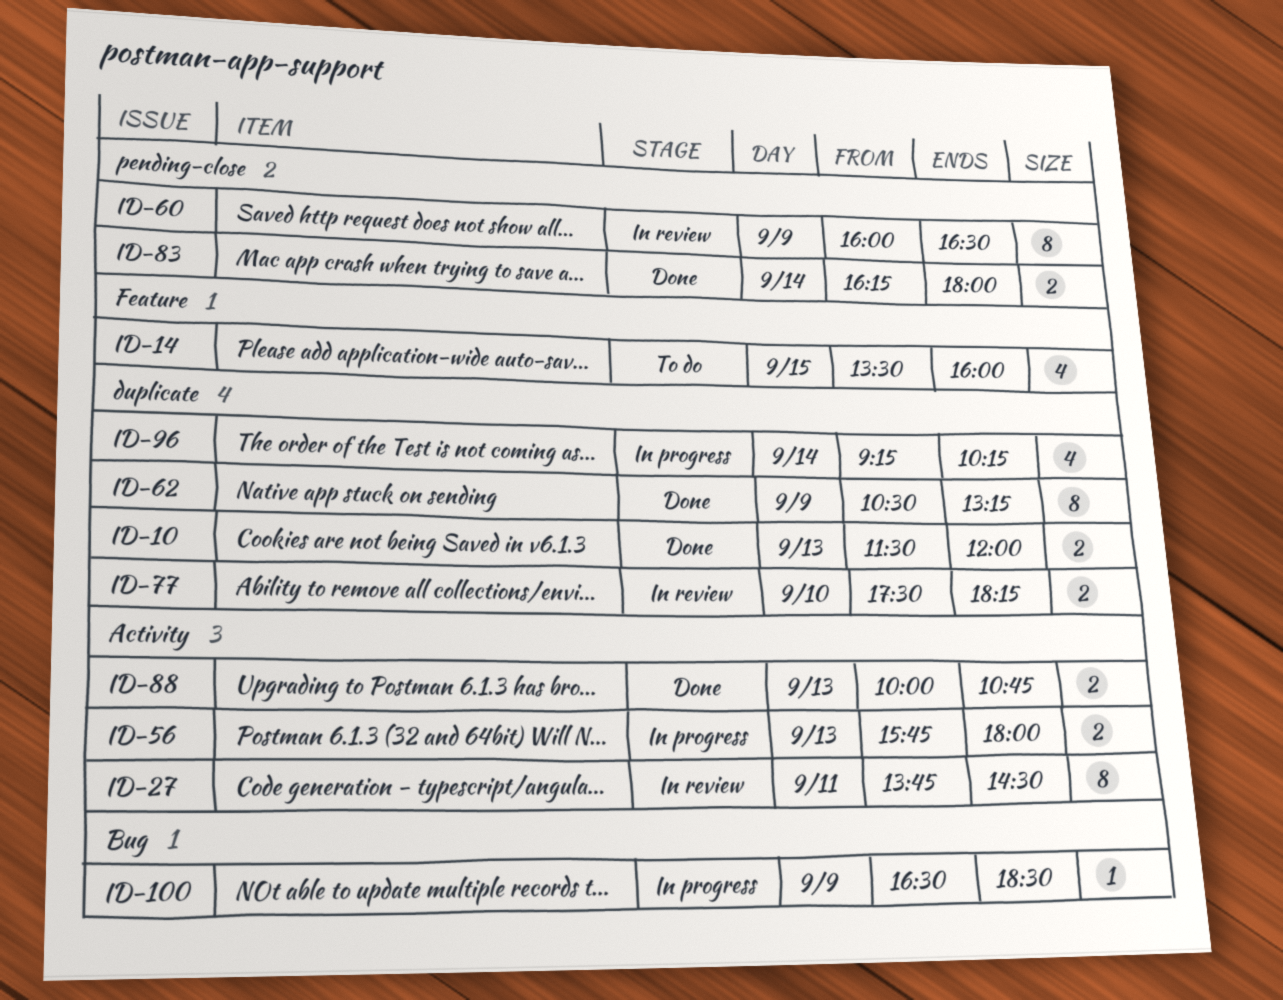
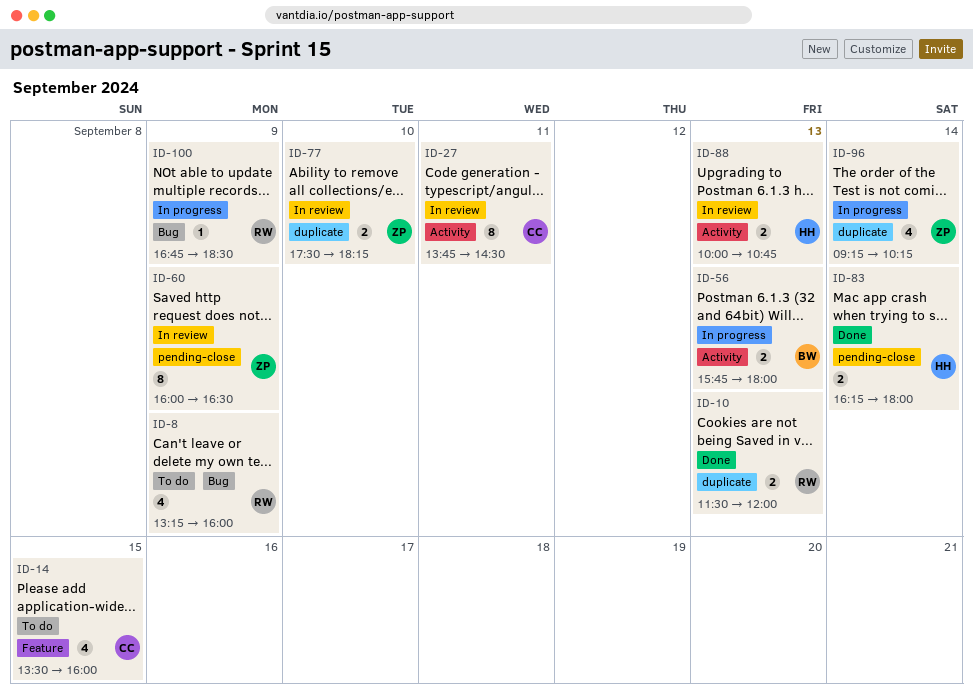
ID-8: none -> present
ID-62: present -> none
ID-88, status: Done -> In review
ID-100, begins: 16:30 -> 16:45

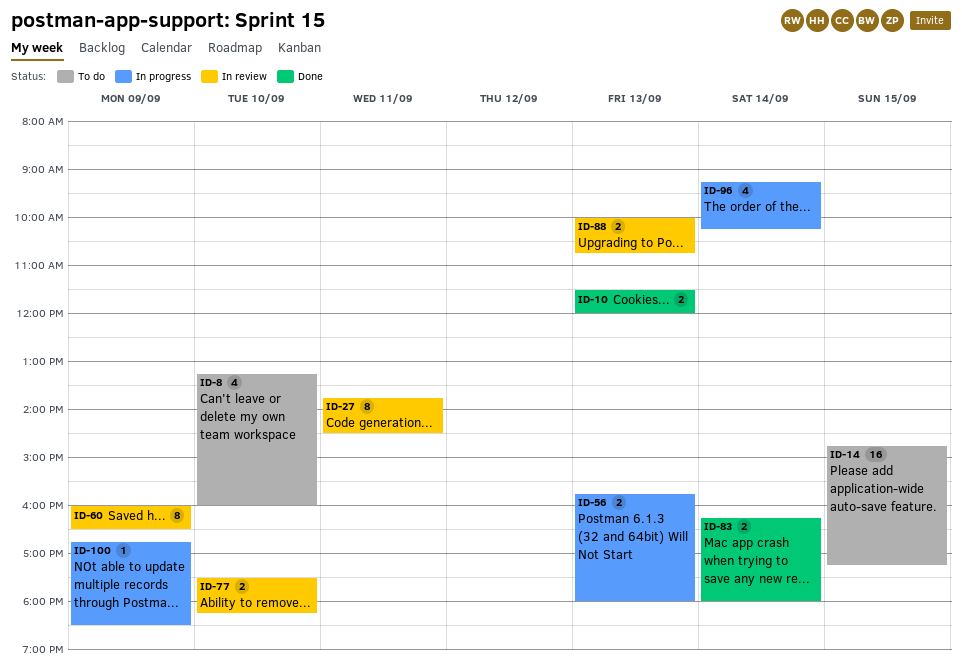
ID-8, day: Sep 9 -> Sep 10
ID-14, estimate: 4 -> 16
ID-14, begins: 13:30 -> 14:45
ID-14, ends: 16:00 -> 17:15

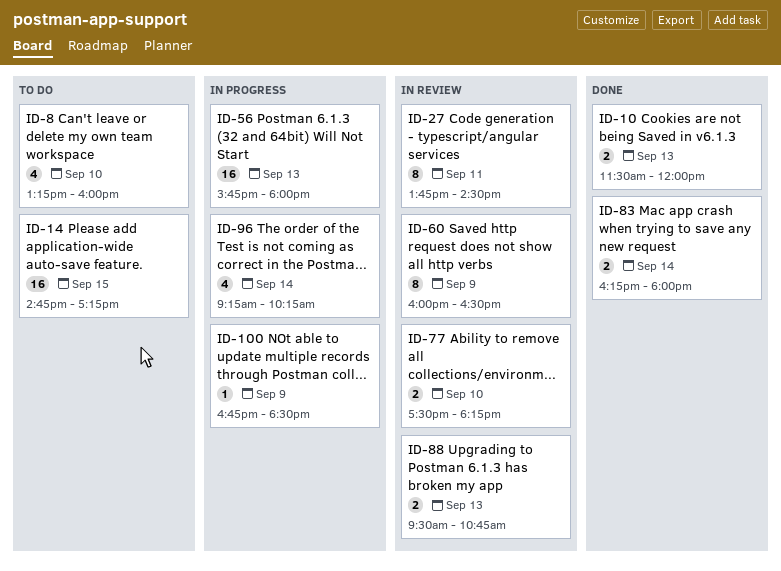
ID-56, estimate: 2 -> 16
ID-88, begins: 10:00 -> 09:30

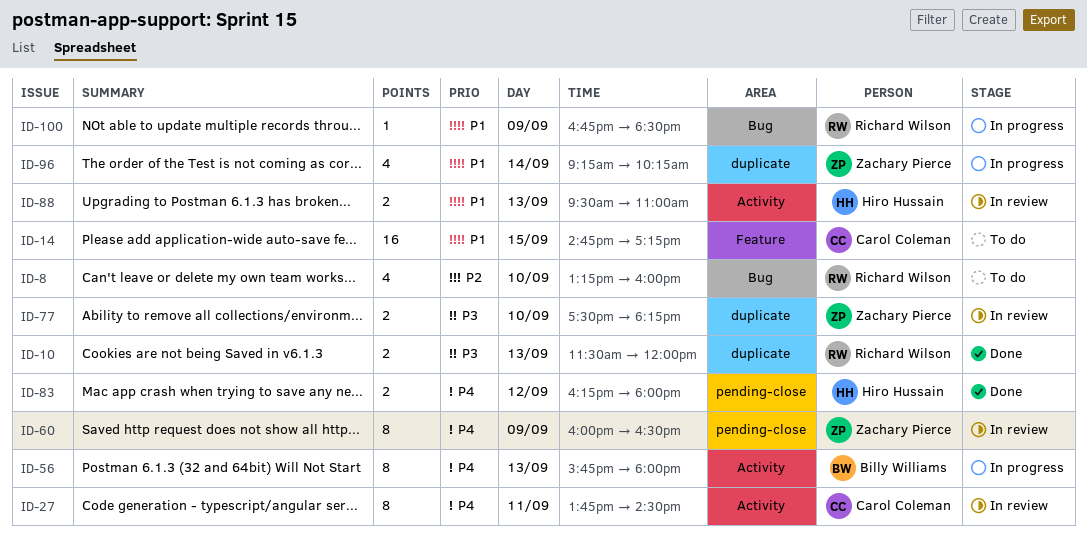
ID-56, estimate: 16 -> 8
ID-83, day: Sep 14 -> Sep 12
ID-88, ends: 10:45 -> 11:00

